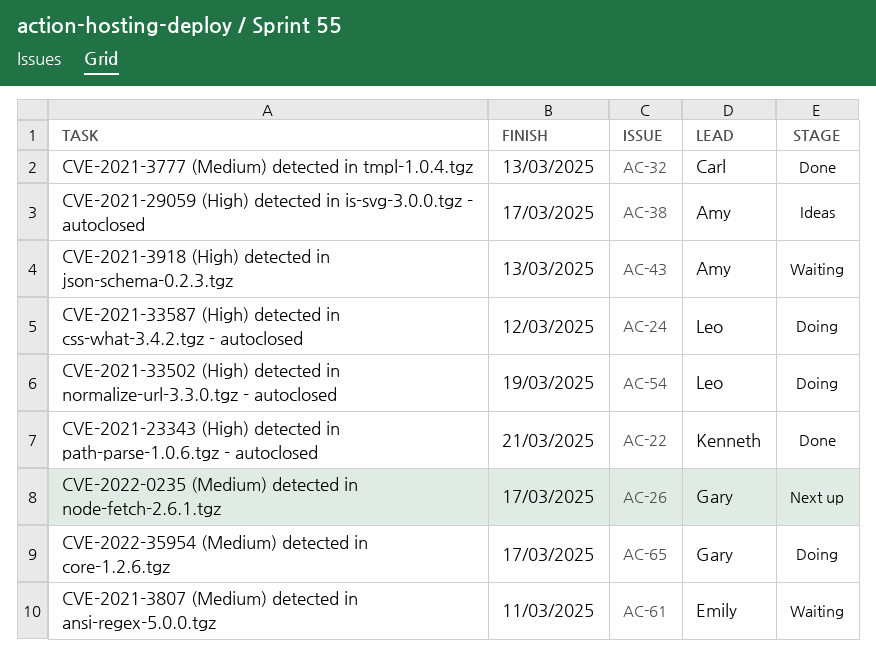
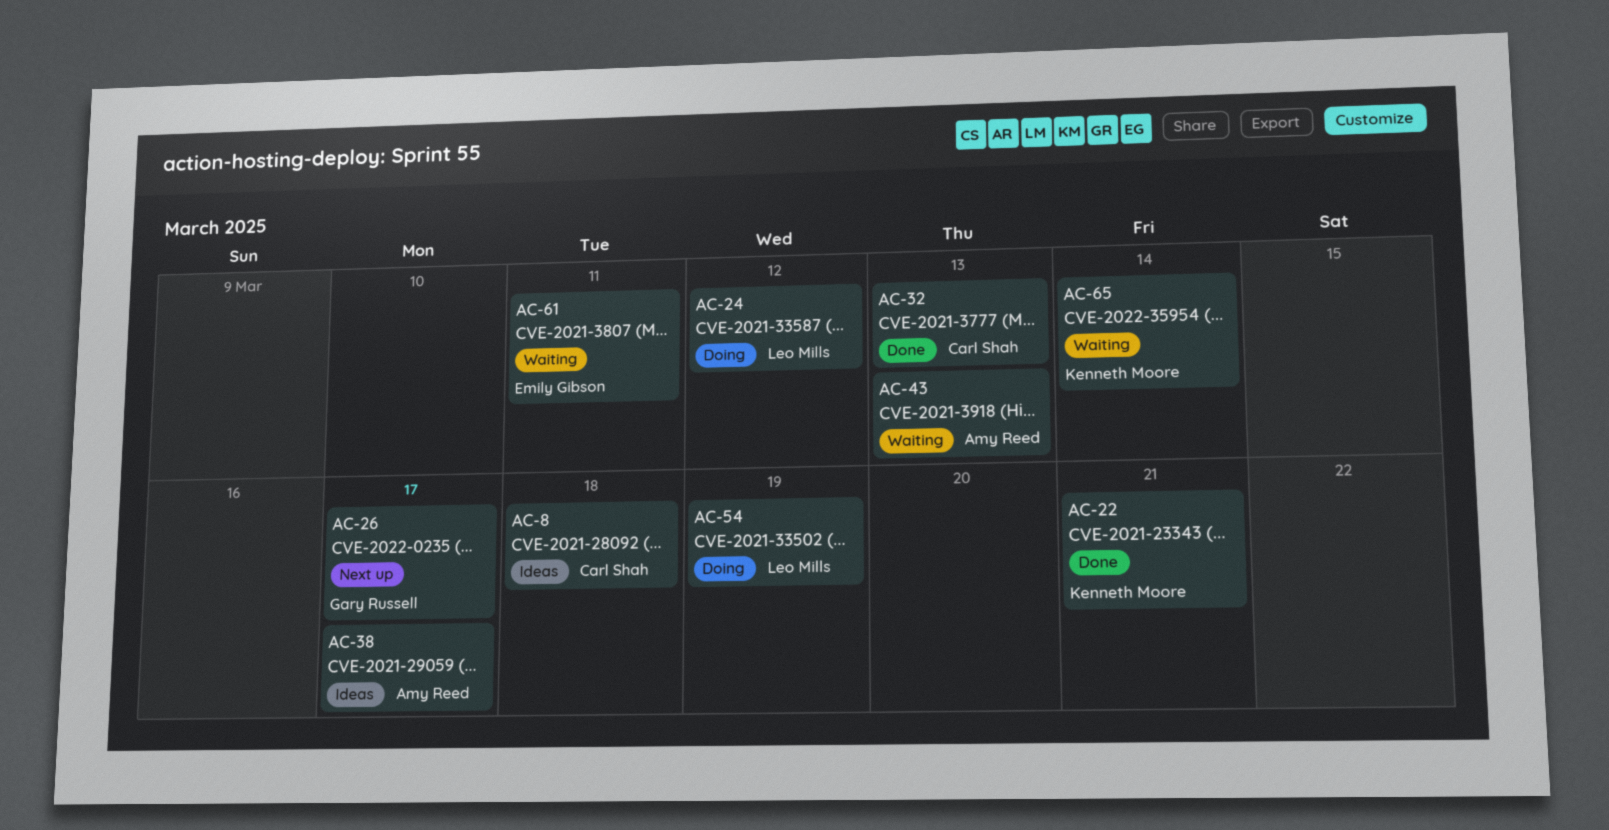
AC-8: none -> present
AC-65, status: Doing -> Waiting
AC-65, owner: Gary Russell -> Kenneth Moore
AC-65, due: Mar 17 -> Mar 14

